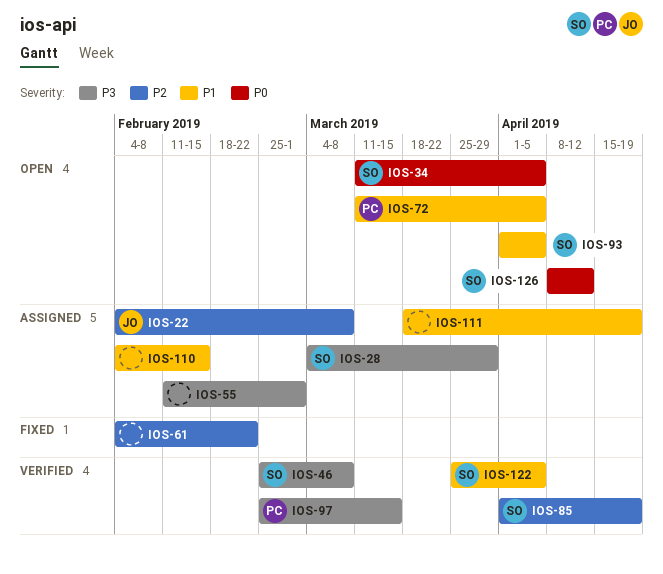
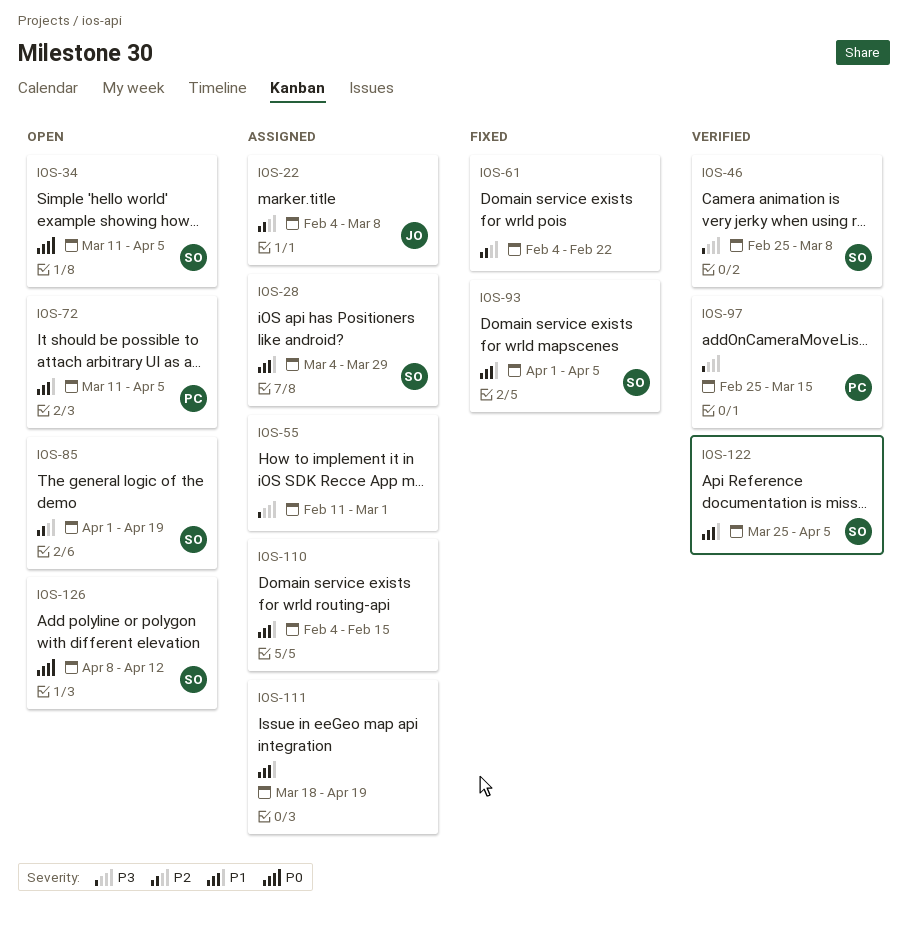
IOS-28, priority: P3 -> P1
IOS-85, status: Verified -> Open
IOS-93, status: Open -> Fixed

